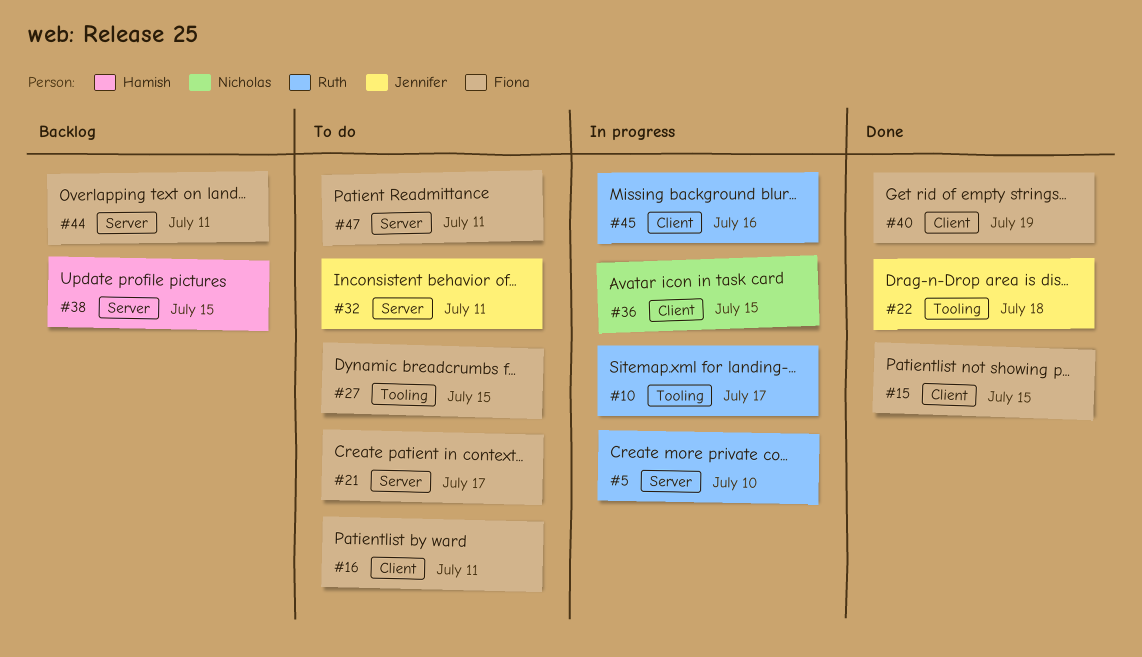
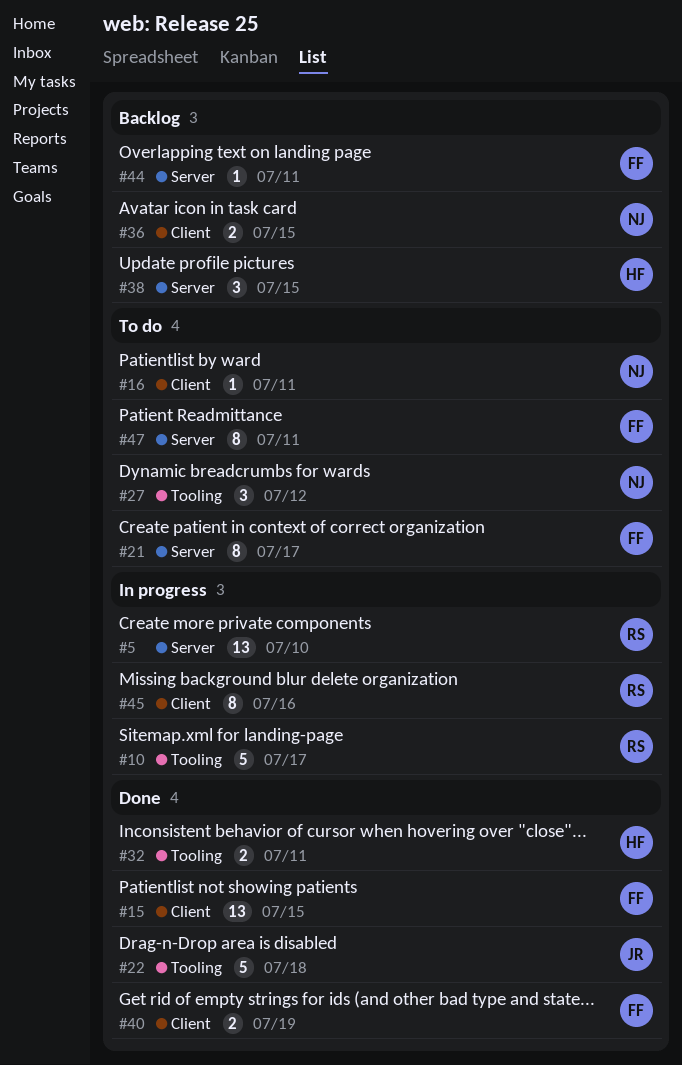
#16, owner: Fiona -> Nicholas
#27, owner: Fiona -> Nicholas
#27, due: Jul 15 -> Jul 12
#32, status: To do -> Done
#32, owner: Jennifer -> Hamish
#32, label: Server -> Tooling
#36, status: In progress -> Backlog

